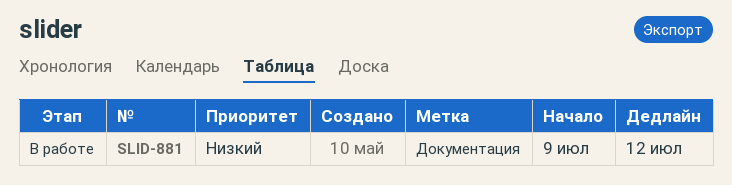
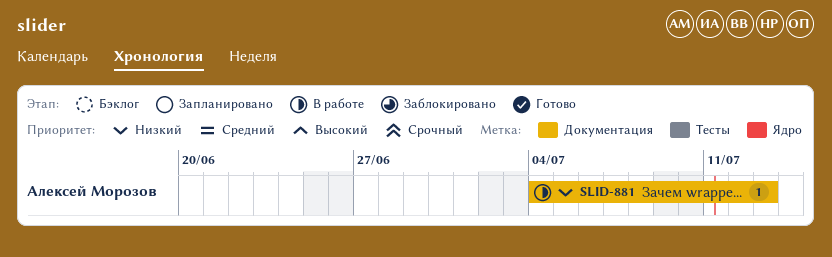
SLID-881, start: Jul 9 -> Jul 4
SLID-881, due: Jul 12 -> Jul 13

